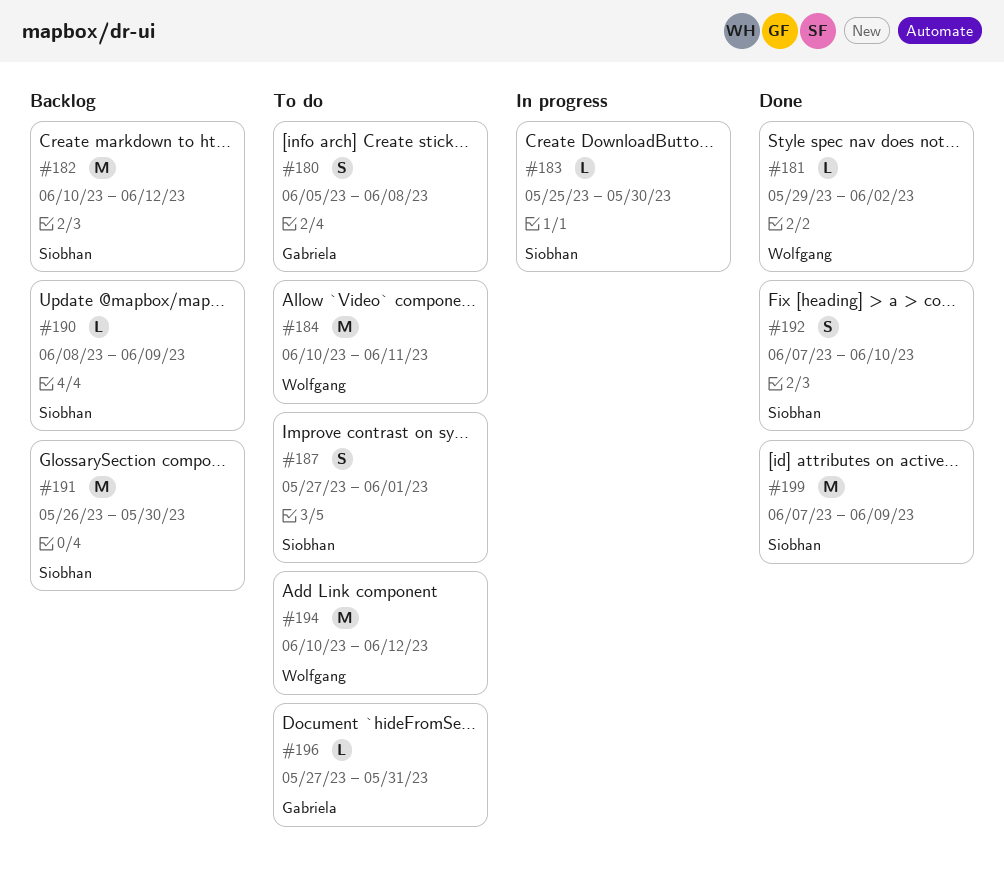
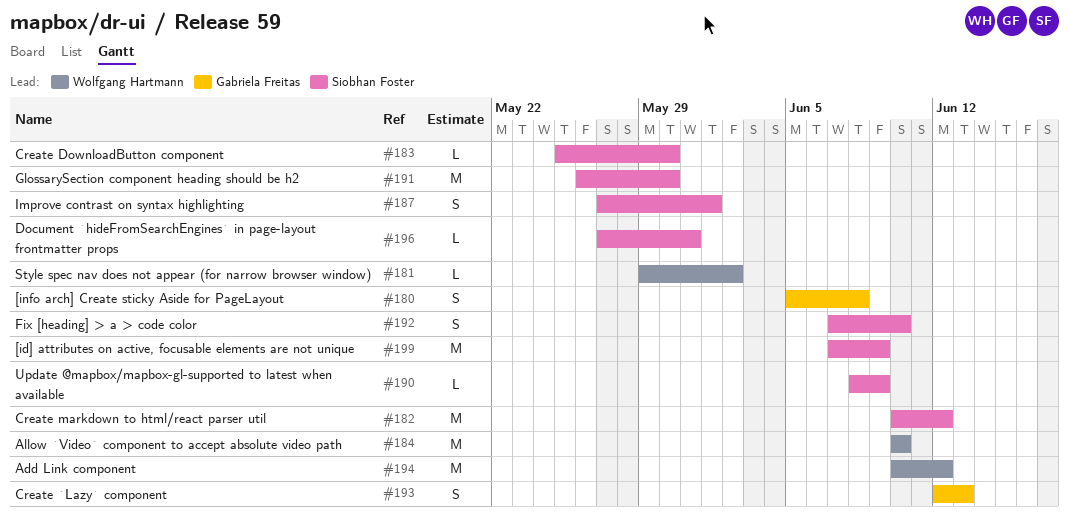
#184, due: Jun 11 -> Jun 10
#193: none -> present
#196, owner: Gabriela Freitas -> Siobhan Foster

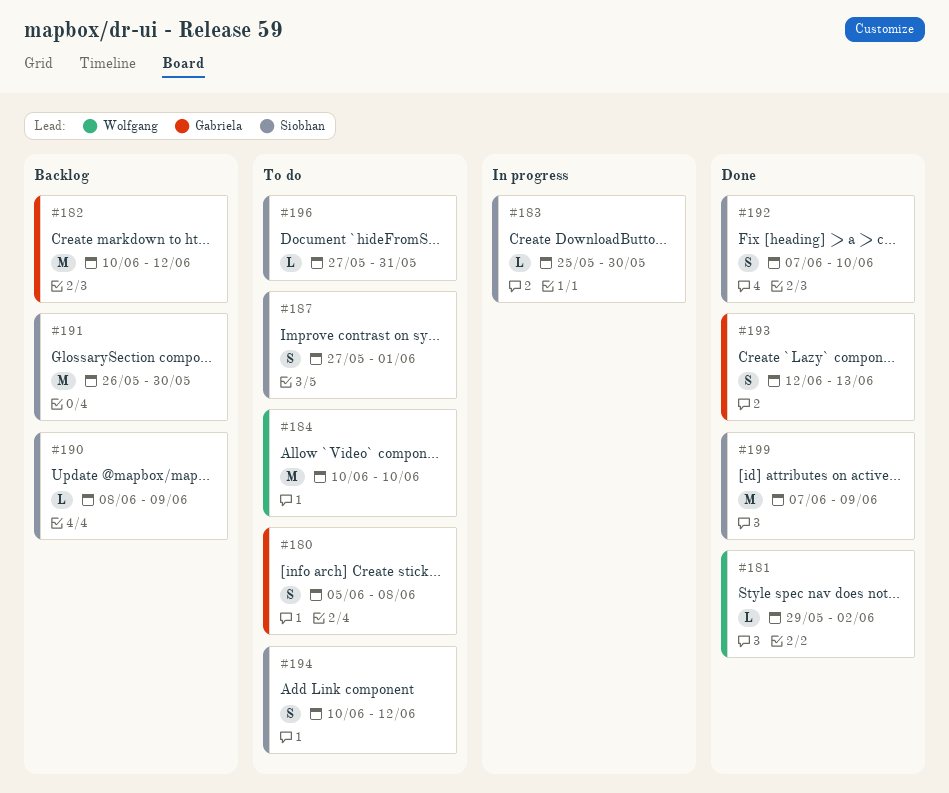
#182, owner: Siobhan Foster -> Gabriela Freitas
#194, owner: Wolfgang Hartmann -> Siobhan Foster
#194, estimate: M -> S

